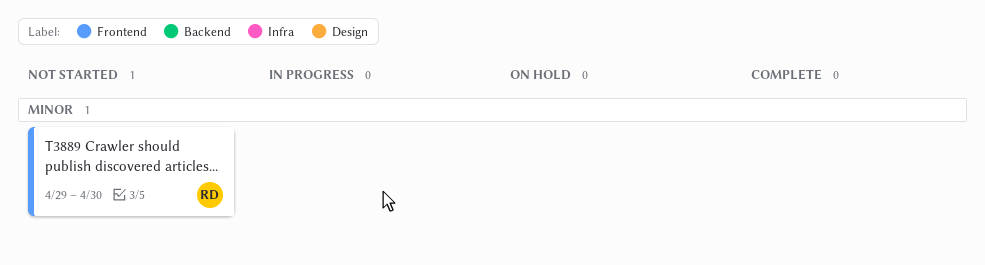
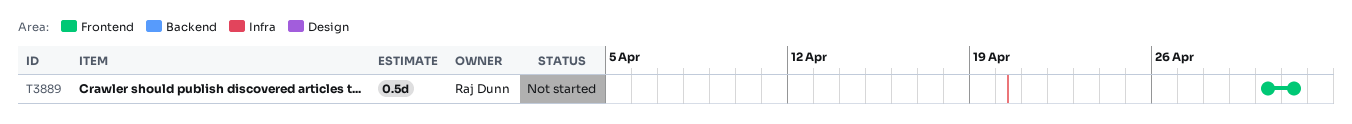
T3889, start: Apr 29 -> Apr 30
T3889, due: Apr 30 -> May 1

